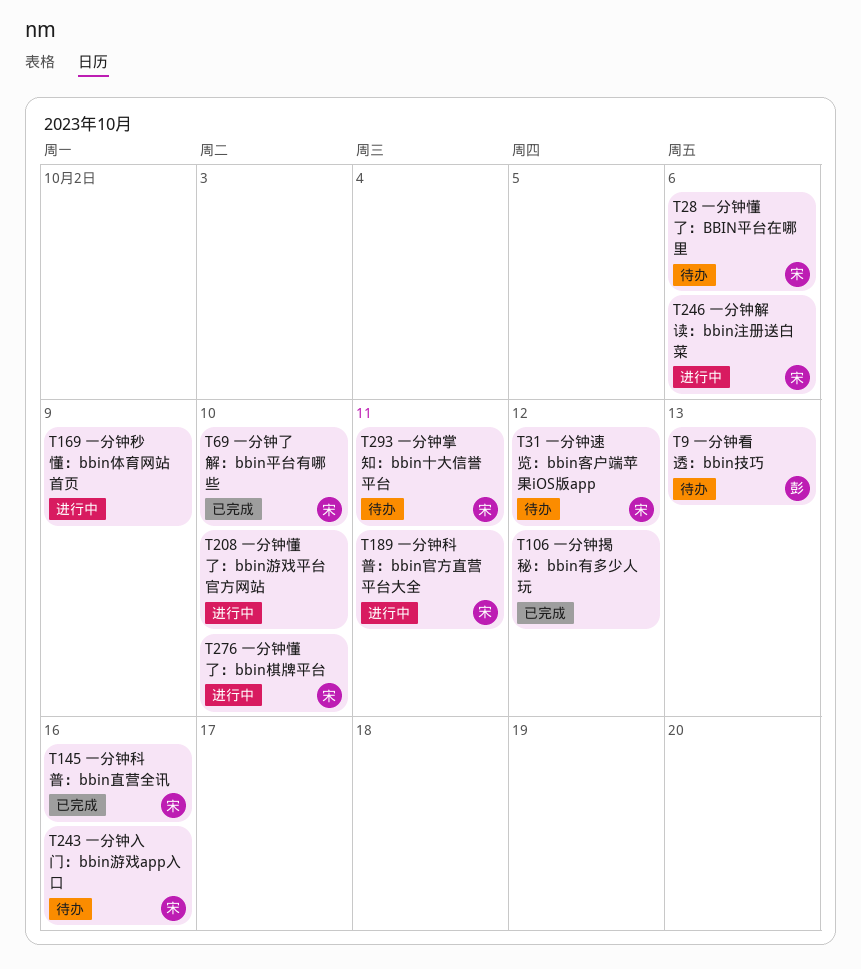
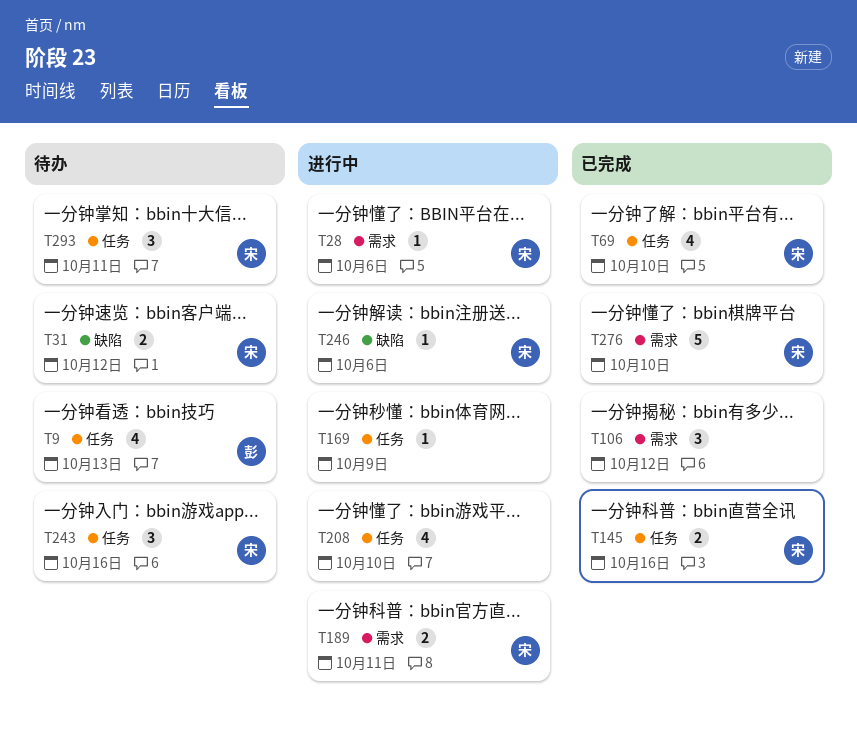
T28, status: 待办 -> 进行中
T276, status: 进行中 -> 已完成

